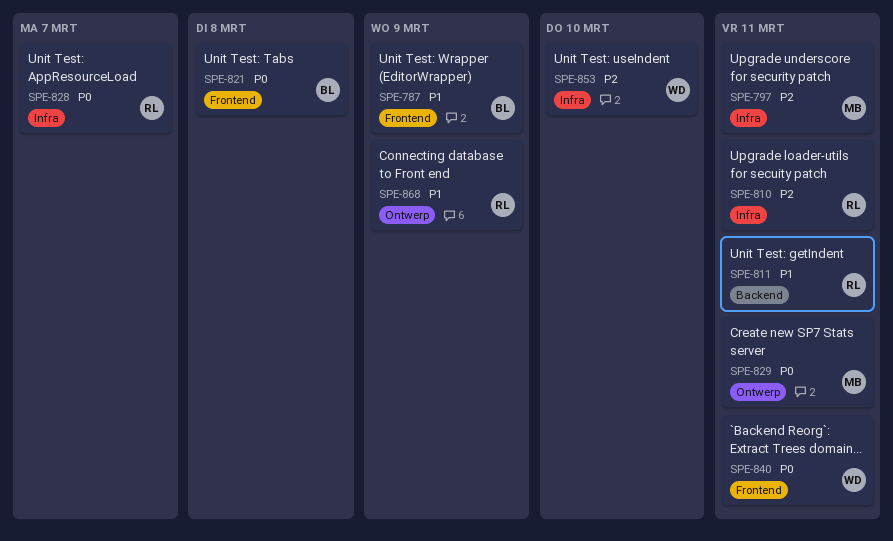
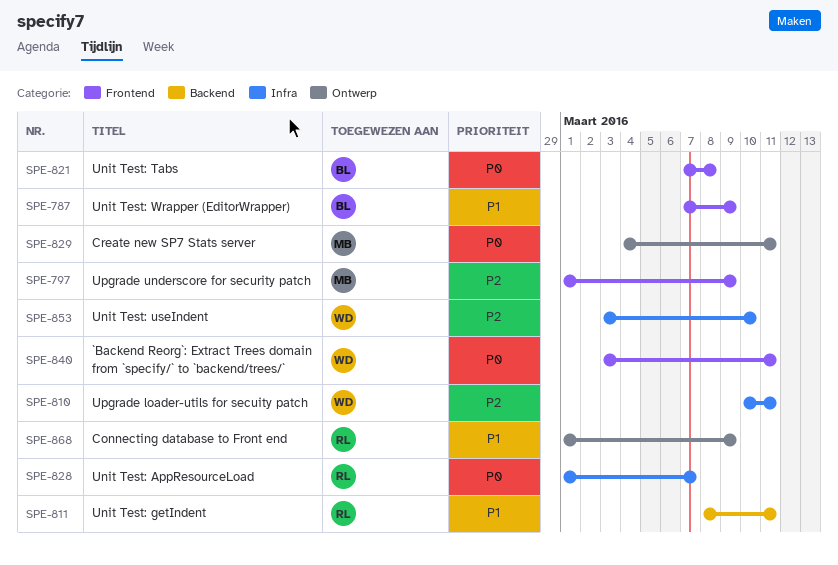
SPE-797, label: Infra -> Frontend
SPE-797, due: Mar 11 -> Mar 9
SPE-810, owner: RL -> WD

